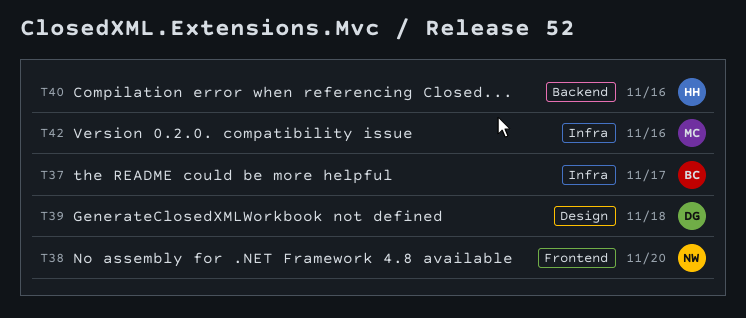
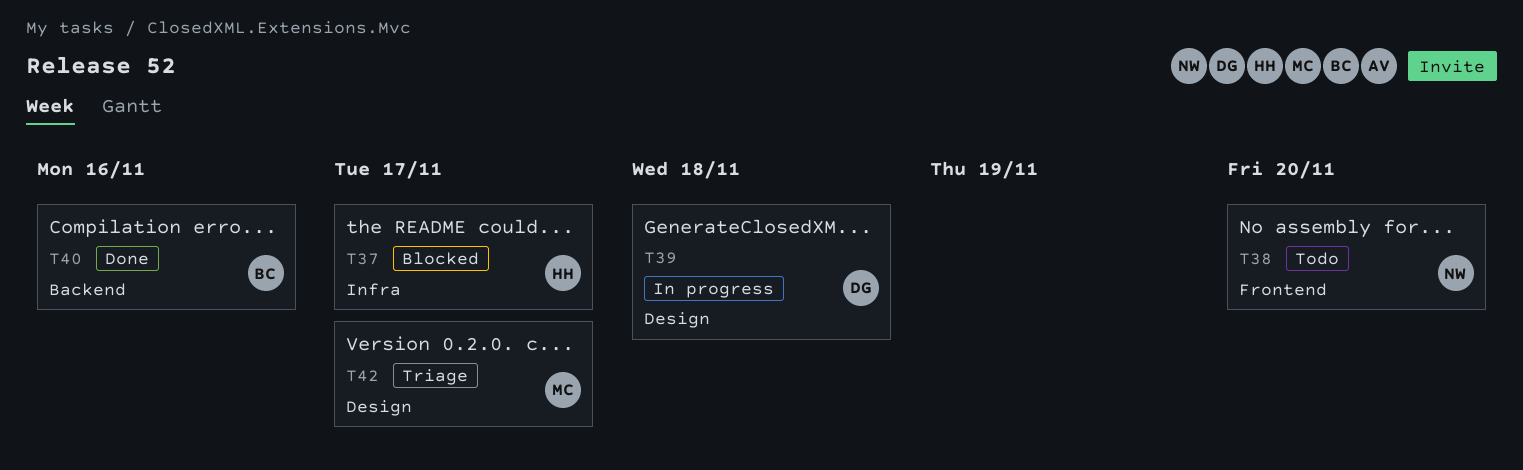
T37, owner: BC -> HH
T40, owner: HH -> BC
T42, label: Infra -> Design
T42, due: Nov 16 -> Nov 17

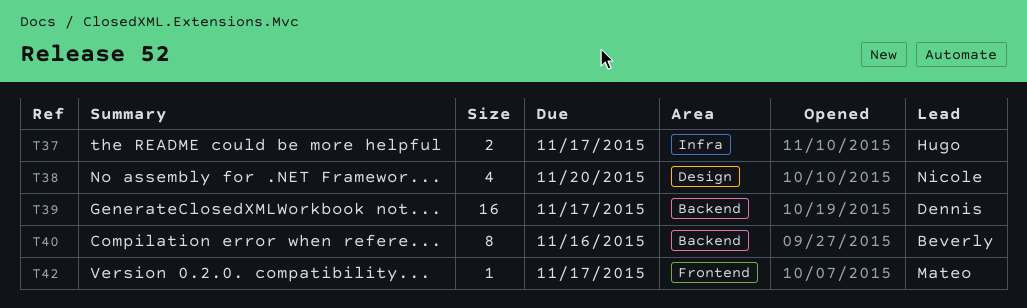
T38, label: Frontend -> Design
T39, label: Design -> Backend
T39, due: Nov 18 -> Nov 17
T42, label: Design -> Frontend

